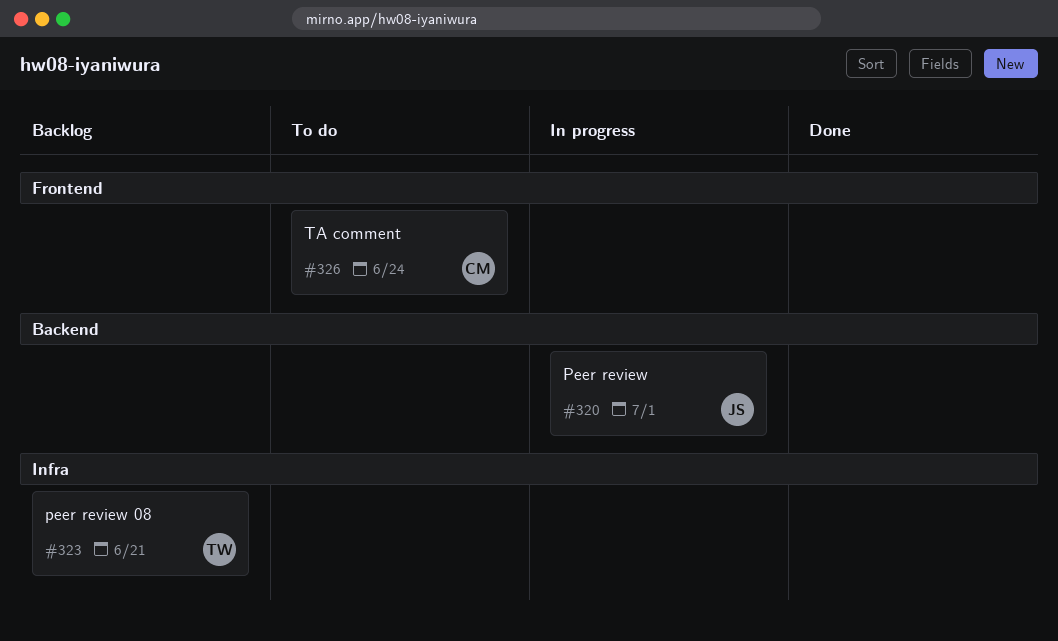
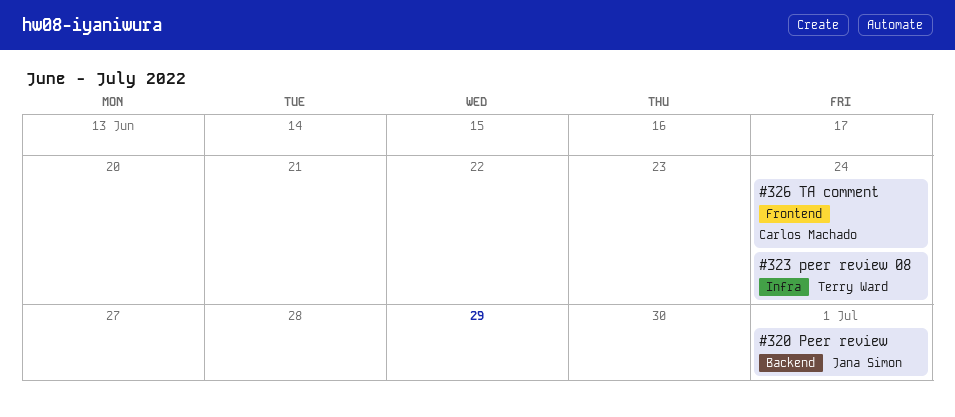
#323, due: Jun 21 -> Jun 24

